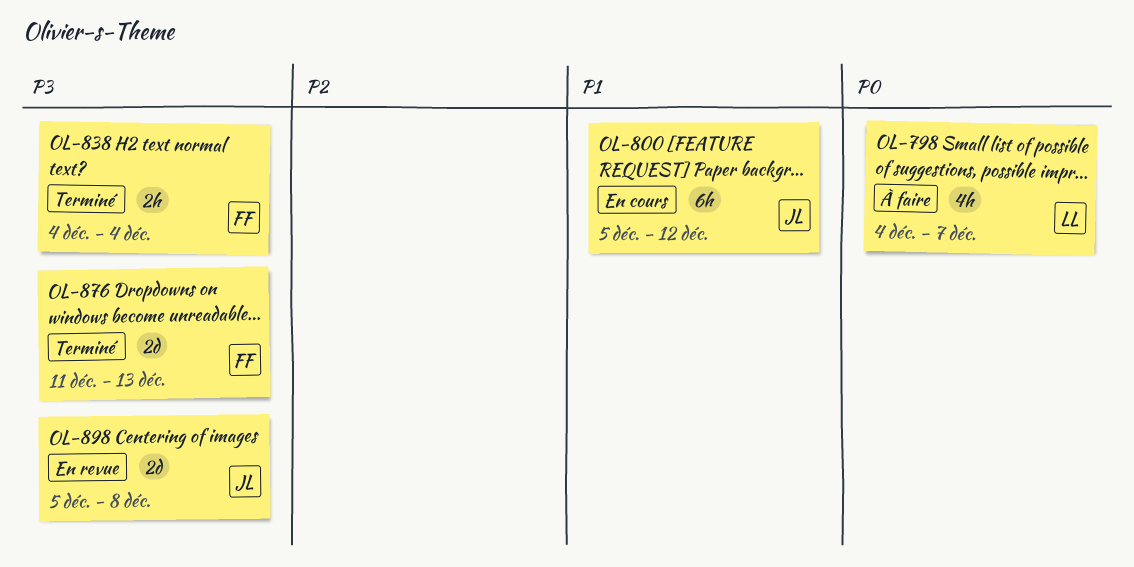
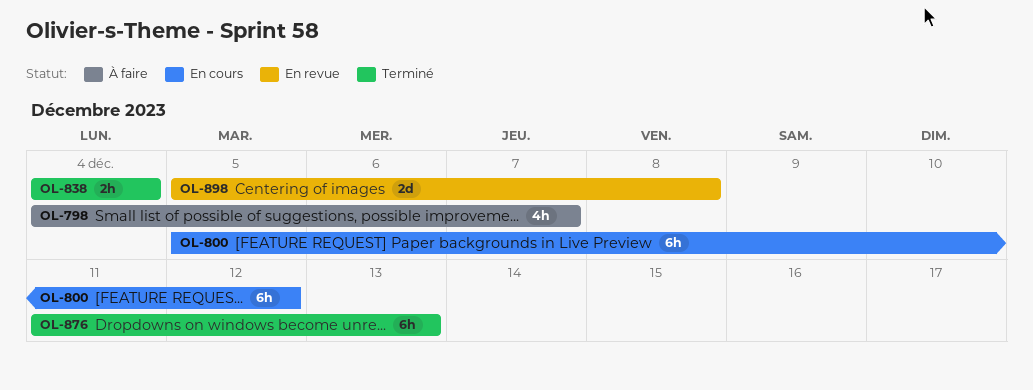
OL-876, estimate: 2d -> 6h

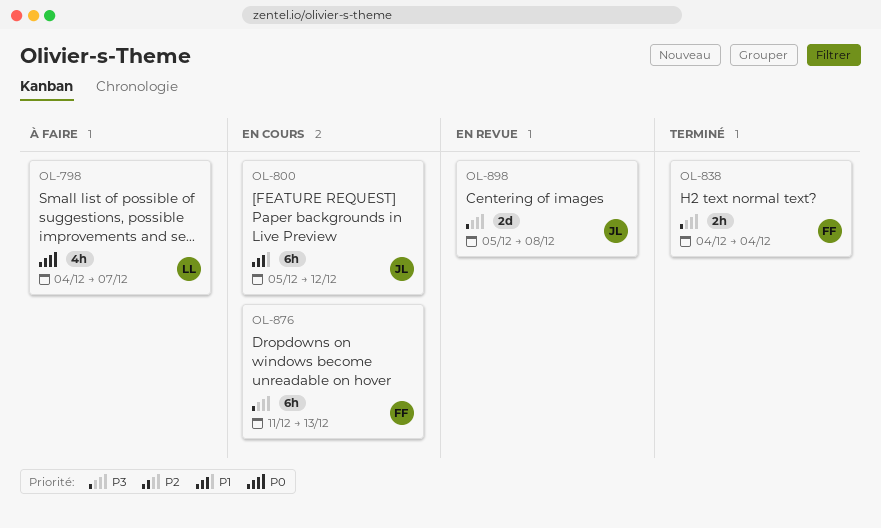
OL-876, status: Terminé -> En cours

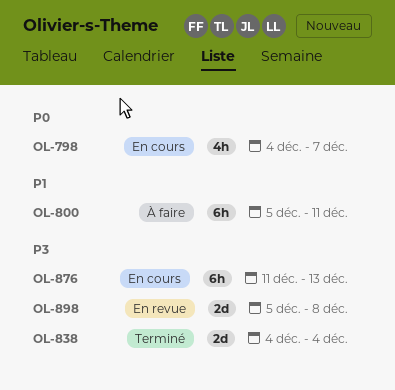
OL-798, status: À faire -> En cours
OL-800, status: En cours -> À faire
OL-800, due: Dec 12 -> Dec 11
OL-838, estimate: 2h -> 2d

